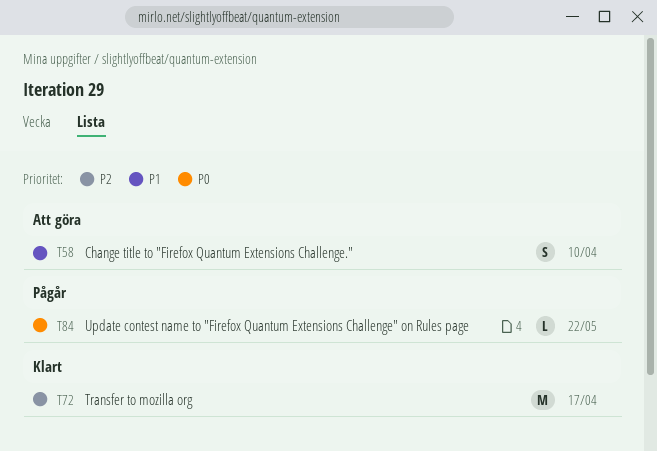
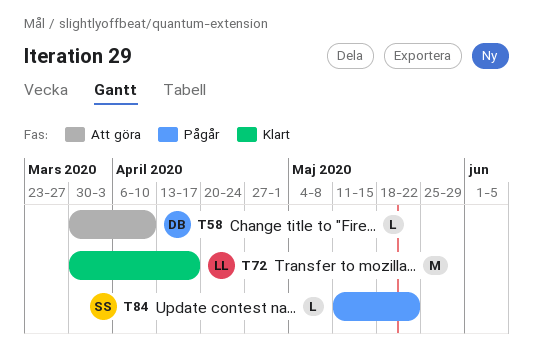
T58, estimate: S -> L

